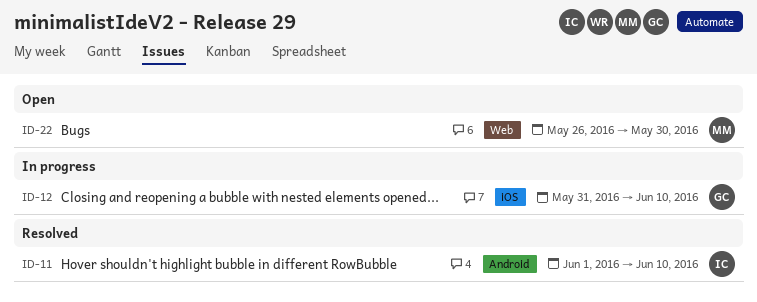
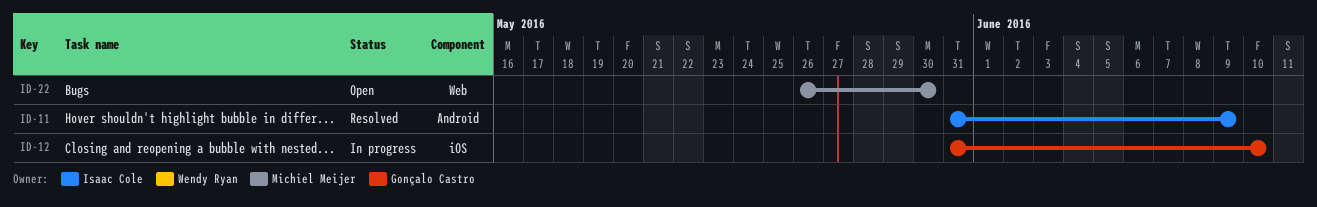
ID-11, start: Jun 1 -> May 31
ID-11, due: Jun 10 -> Jun 9

